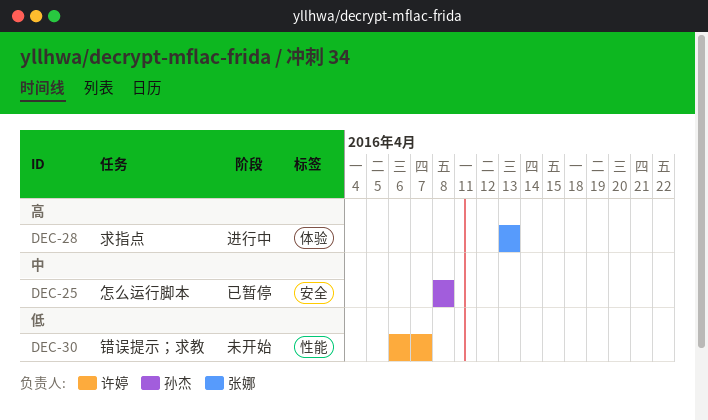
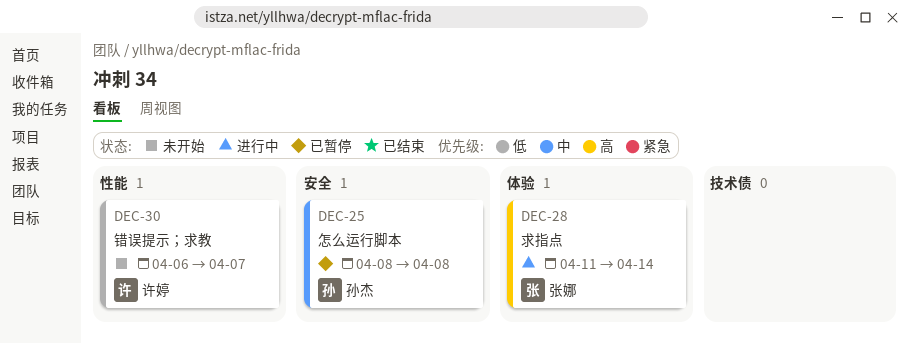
DEC-28, start: Apr 13 -> Apr 11
DEC-28, due: Apr 13 -> Apr 14

